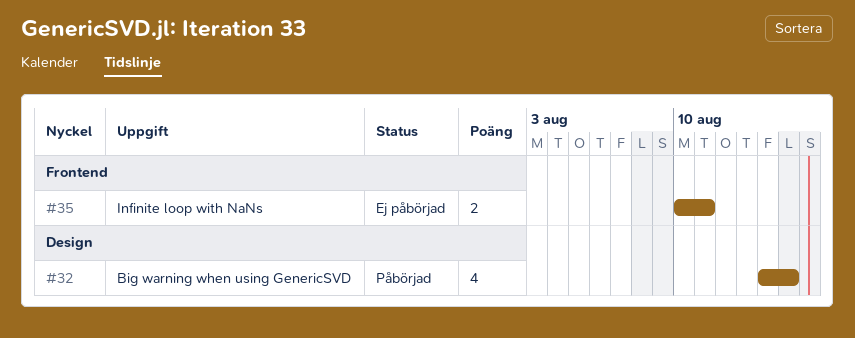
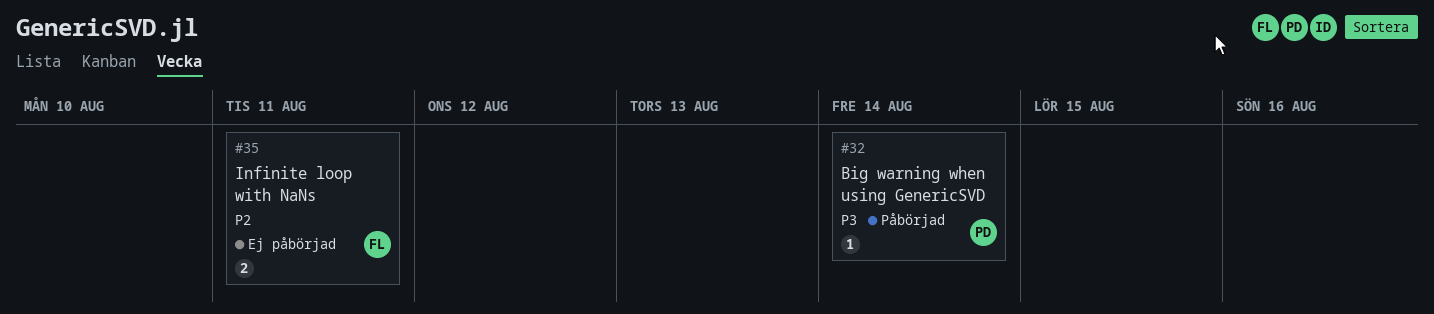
#32, estimate: 4 -> 1
#32, due: Aug 15 -> Aug 14

